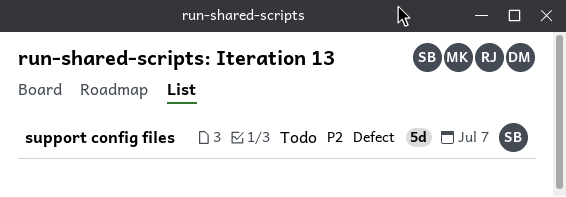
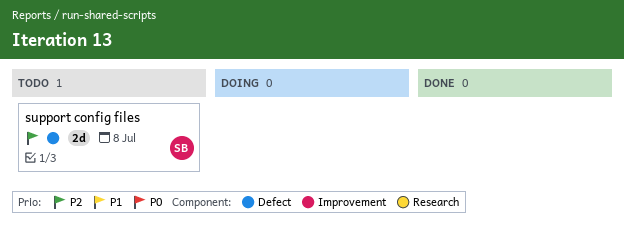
support config files, estimate: 5d -> 2d
support config files, due: Jul 7 -> Jul 8

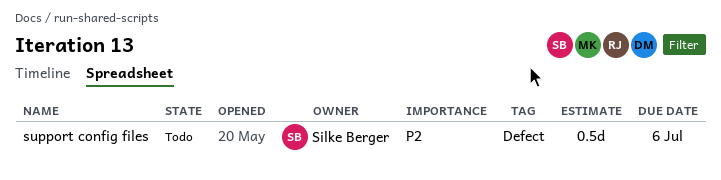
support config files, estimate: 2d -> 0.5d
support config files, due: Jul 8 -> Jul 6

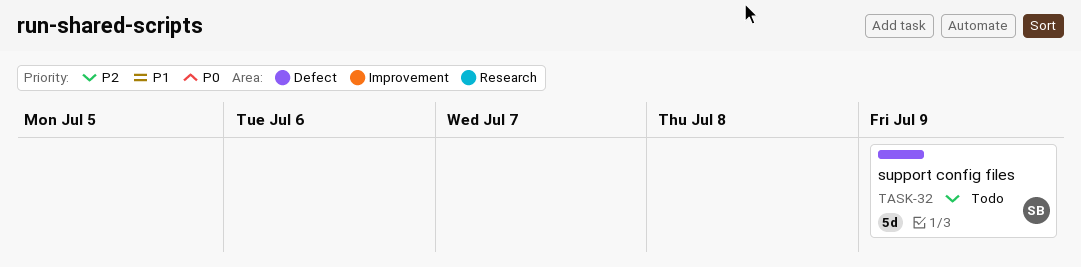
support config files, estimate: 0.5d -> 5d
support config files, due: Jul 6 -> Jul 9

